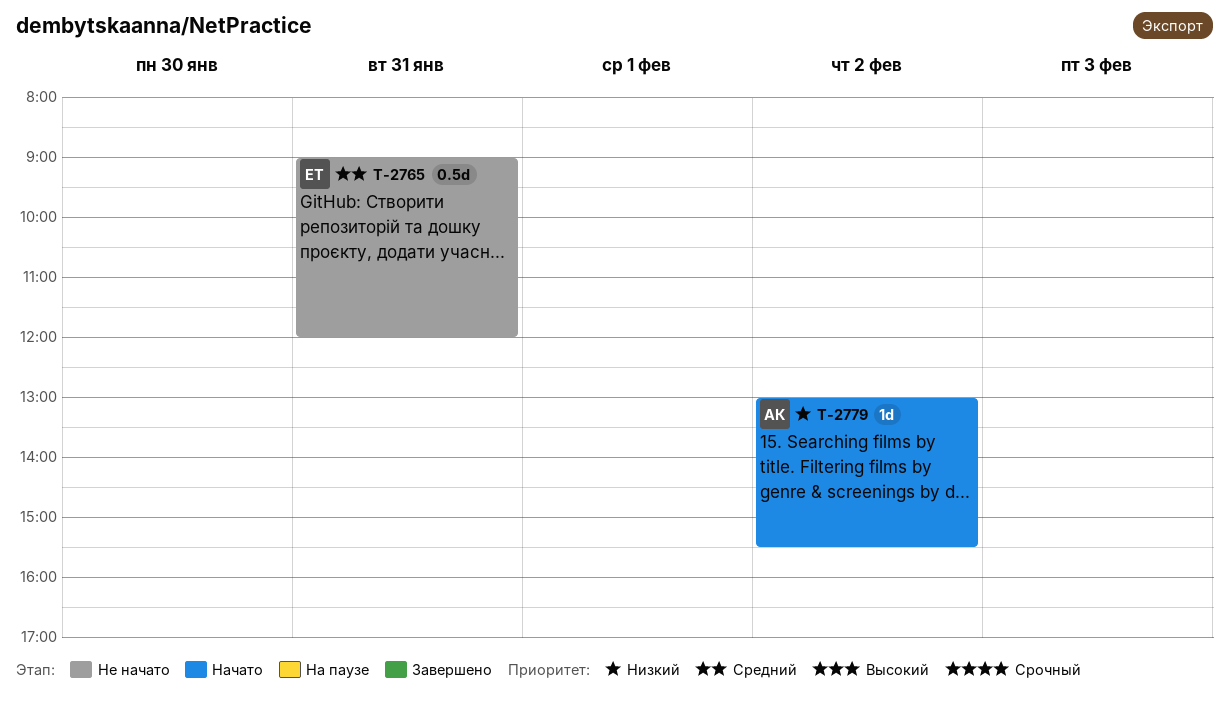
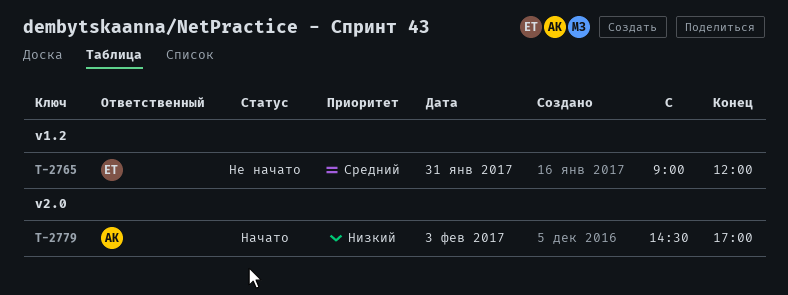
T-2779, day: Feb 2 -> Feb 3
T-2779, begins: 13:00 -> 14:30
T-2779, ends: 15:30 -> 17:00

